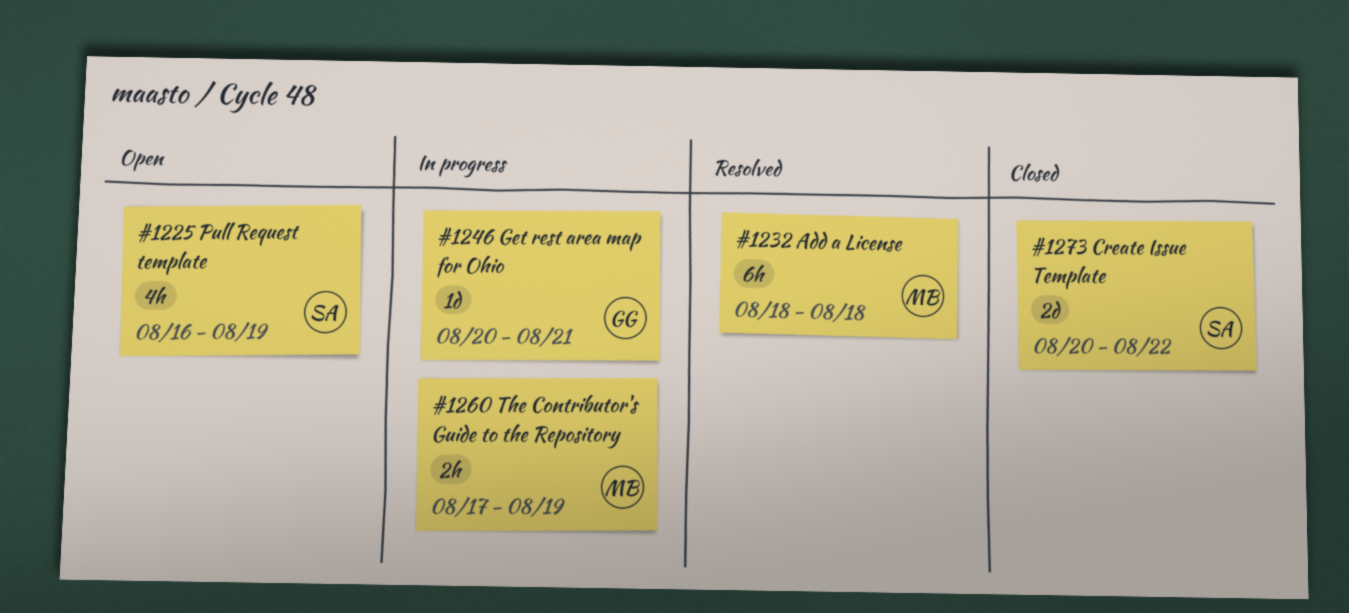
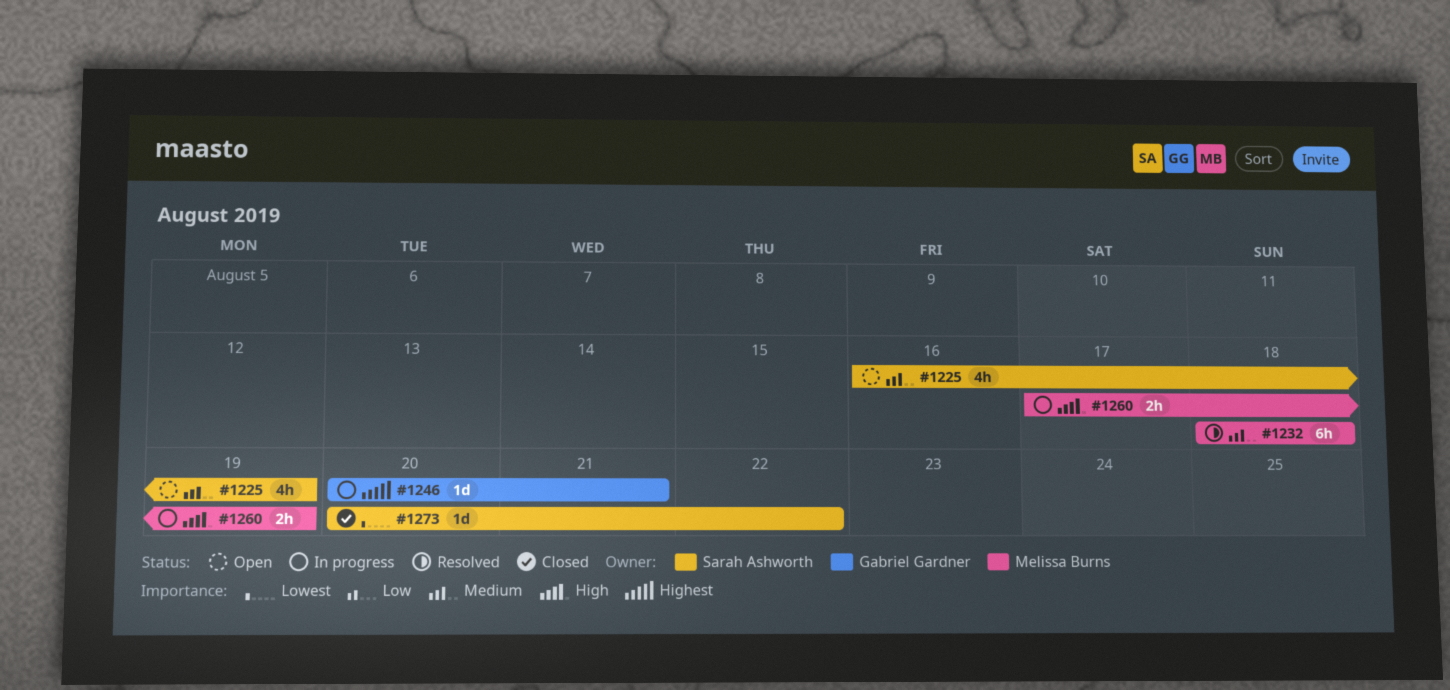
#1273, estimate: 2d -> 1d

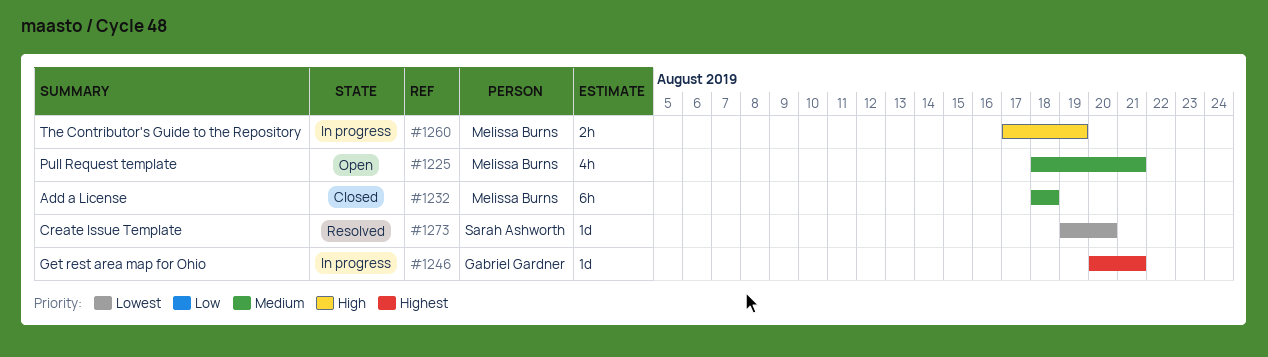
#1225, owner: Sarah Ashworth -> Melissa Burns
#1225, start: Aug 16 -> Aug 18
#1225, due: Aug 19 -> Aug 21
#1232, status: Resolved -> Closed
#1273, status: Closed -> Resolved
#1273, start: Aug 20 -> Aug 19
#1273, due: Aug 22 -> Aug 20

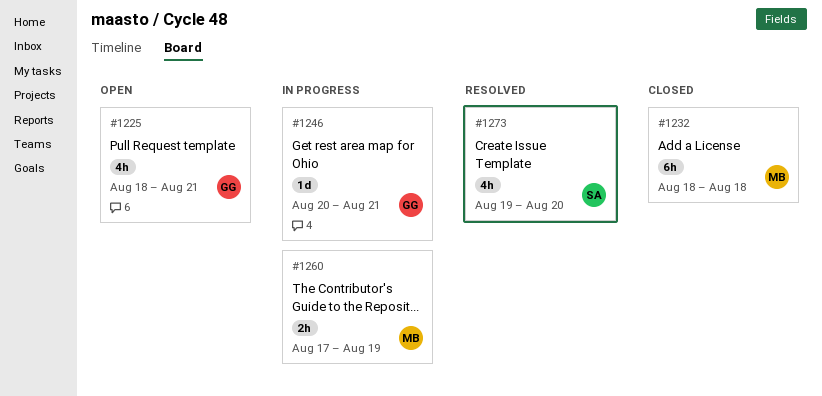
#1225, owner: Melissa Burns -> Gabriel Gardner
#1273, estimate: 1d -> 4h

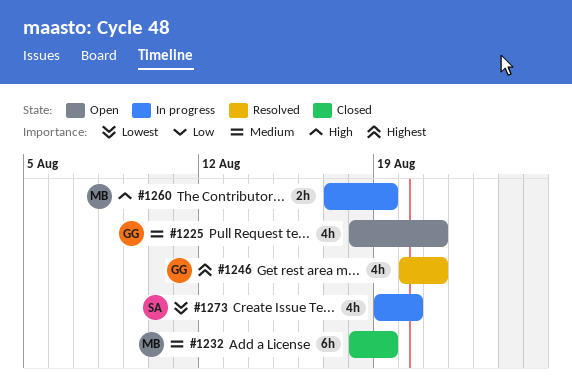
#1232, due: Aug 18 -> Aug 19
#1246, status: In progress -> Resolved
#1246, estimate: 1d -> 4h
#1273, status: Resolved -> In progress

